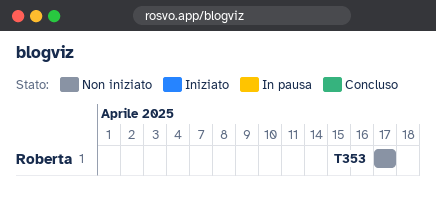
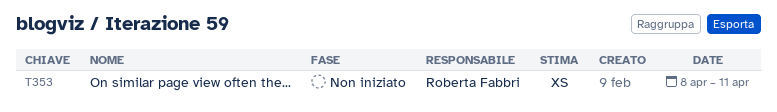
T353, start: Apr 17 -> Apr 8
T353, due: Apr 17 -> Apr 11

